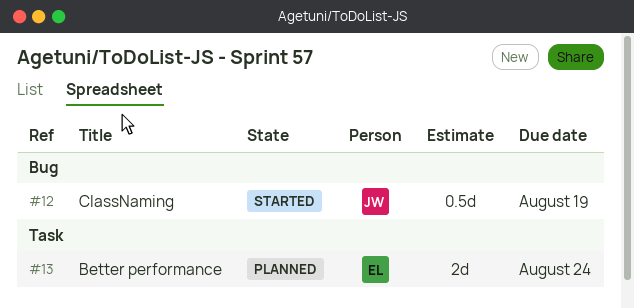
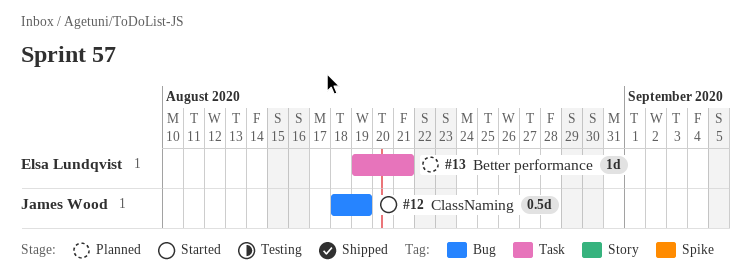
#13, estimate: 2d -> 1d
#13, due: Aug 24 -> Aug 21

